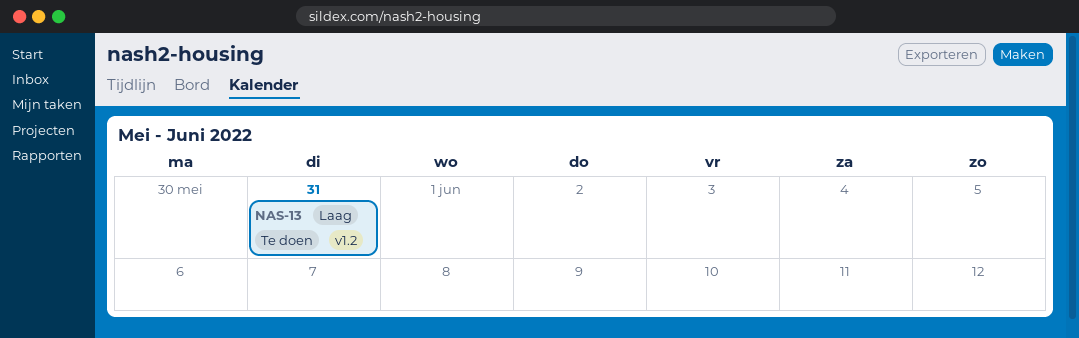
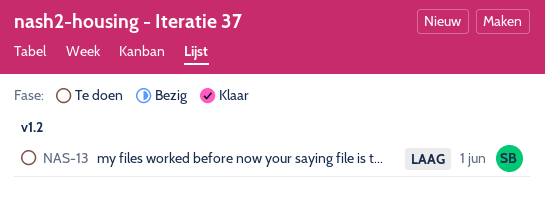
NAS-13, due: May 31 -> Jun 1

